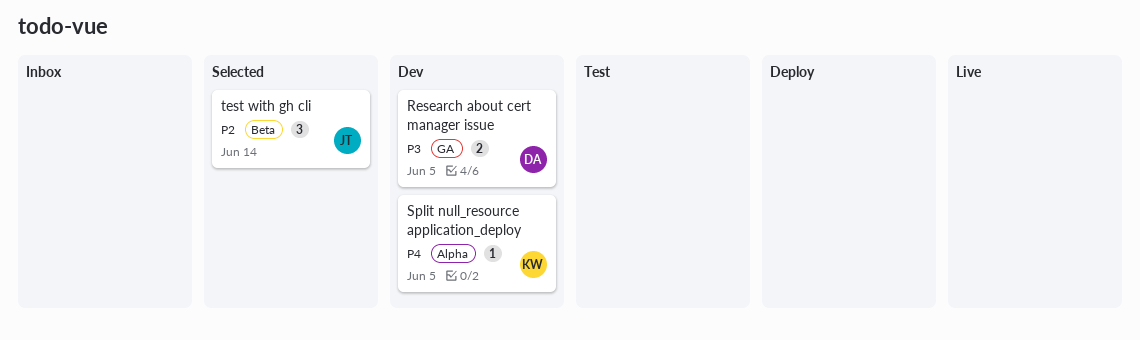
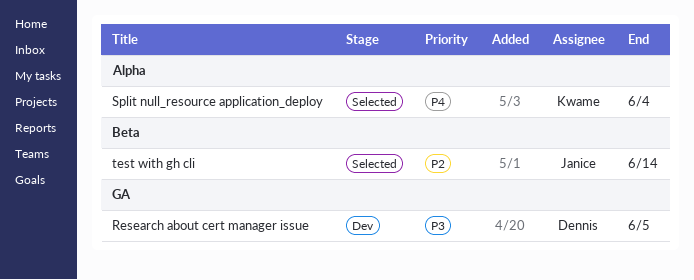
Split null_resource application_deploy, status: Dev -> Selected
Split null_resource application_deploy, due: Jun 5 -> Jun 4

